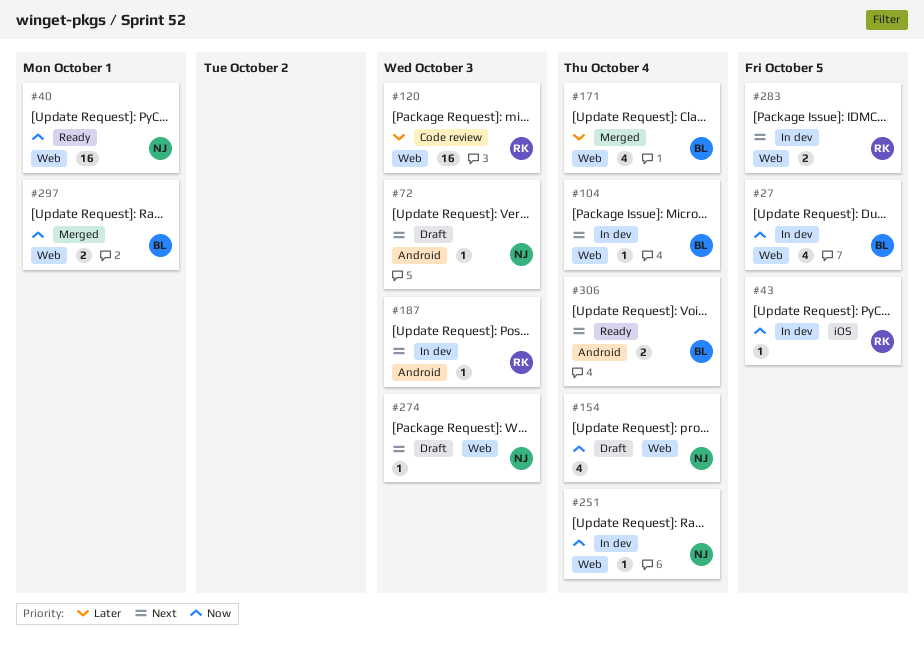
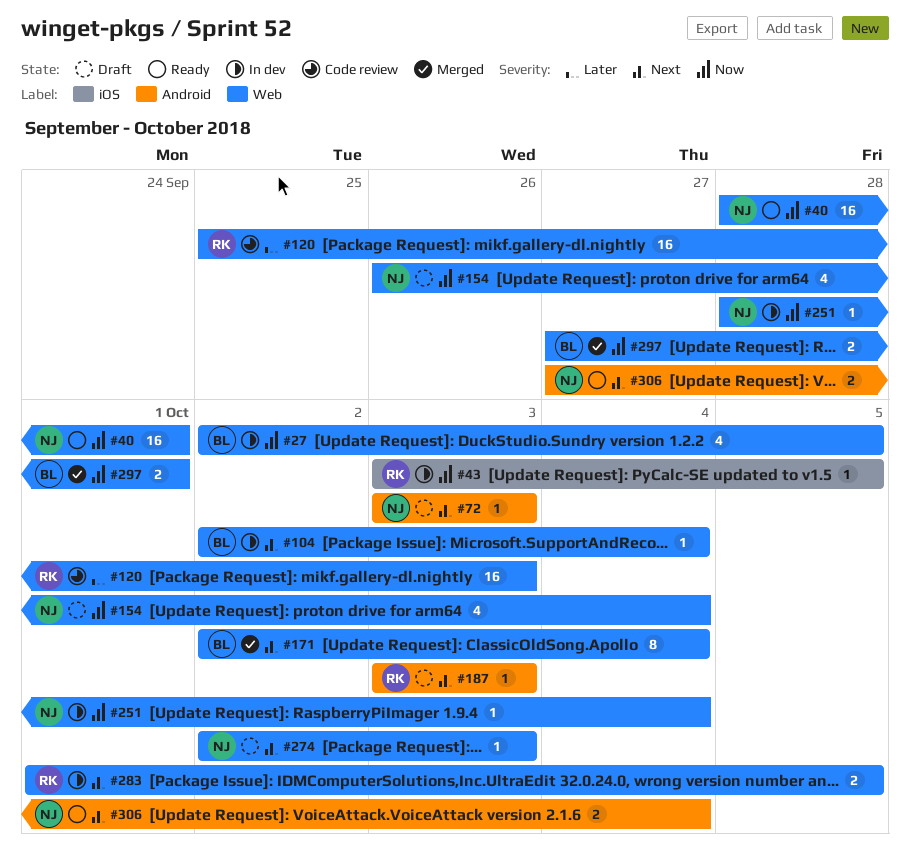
#171, priority: Later -> Next
#171, estimate: 4 -> 8
#187, status: In dev -> Draft
#306, owner: BL -> NJ

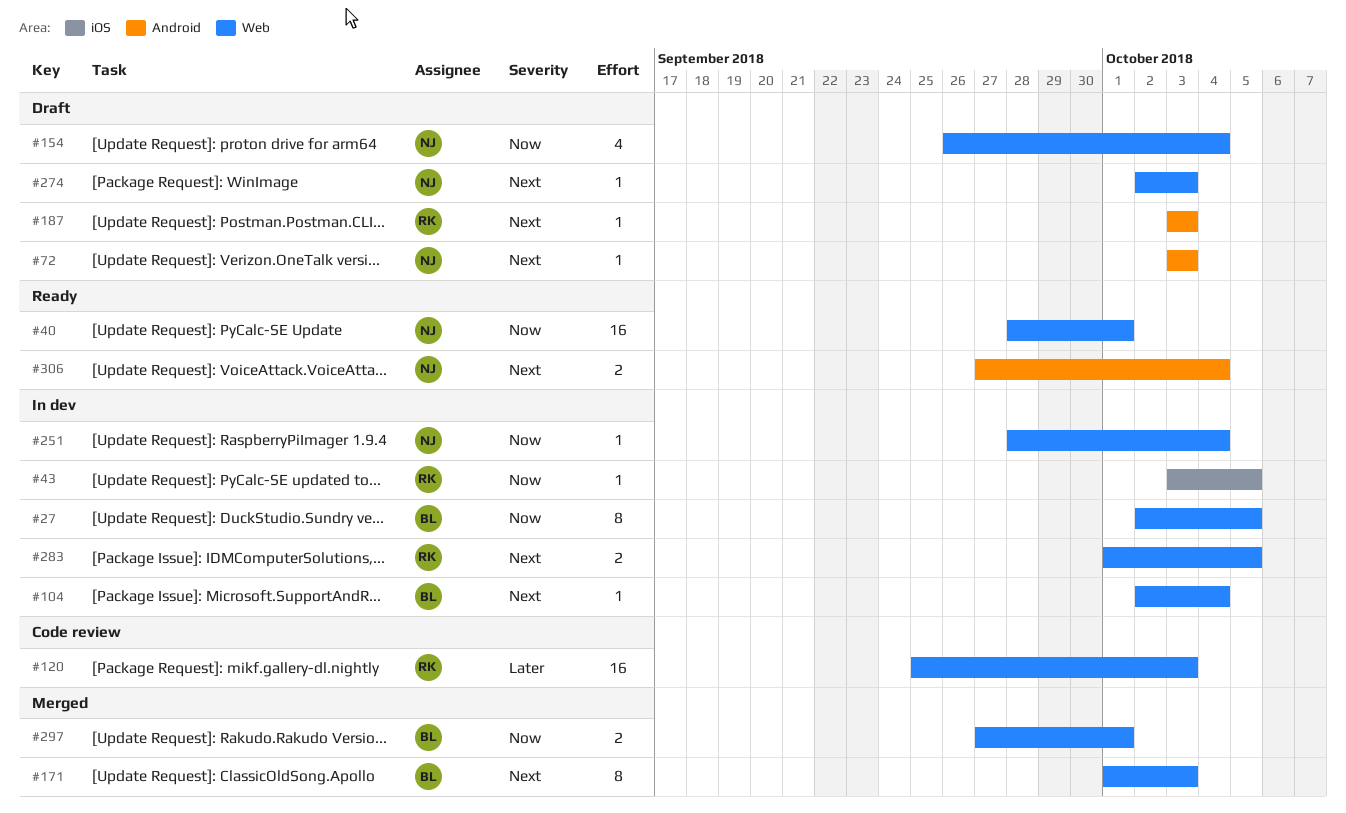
#27, estimate: 4 -> 8
#171, start: Oct 2 -> Oct 1
#171, due: Oct 4 -> Oct 3

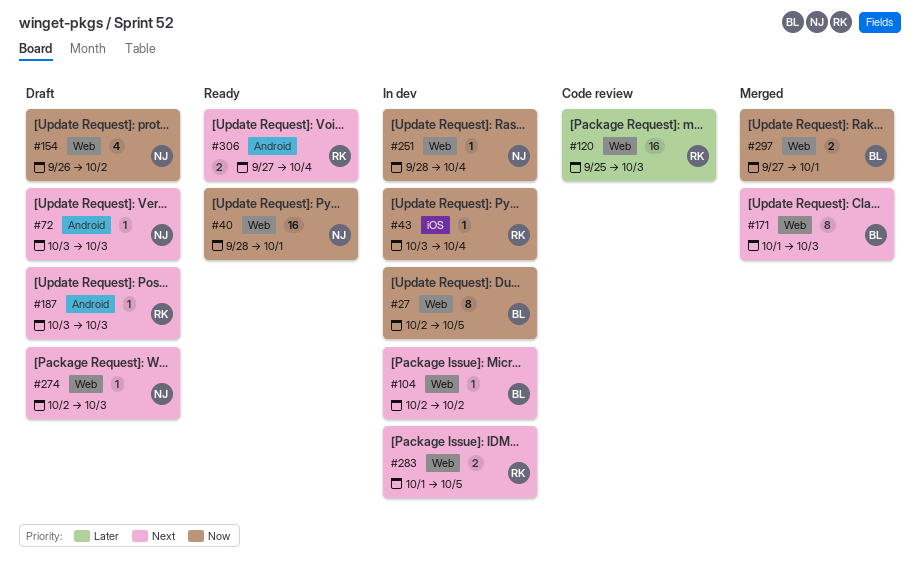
#43, due: Oct 5 -> Oct 4
#104, due: Oct 4 -> Oct 2
#154, due: Oct 4 -> Oct 2
#306, owner: NJ -> RK

